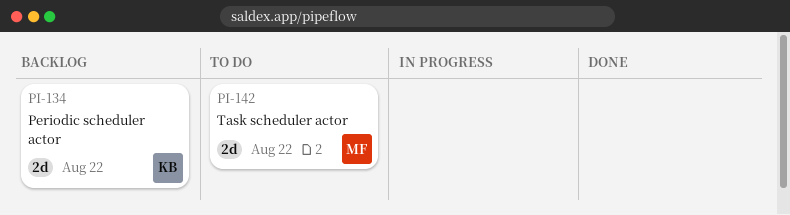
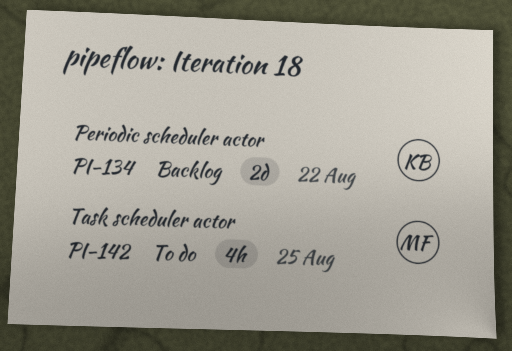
PI-142, estimate: 2d -> 4h
PI-142, due: Aug 22 -> Aug 25

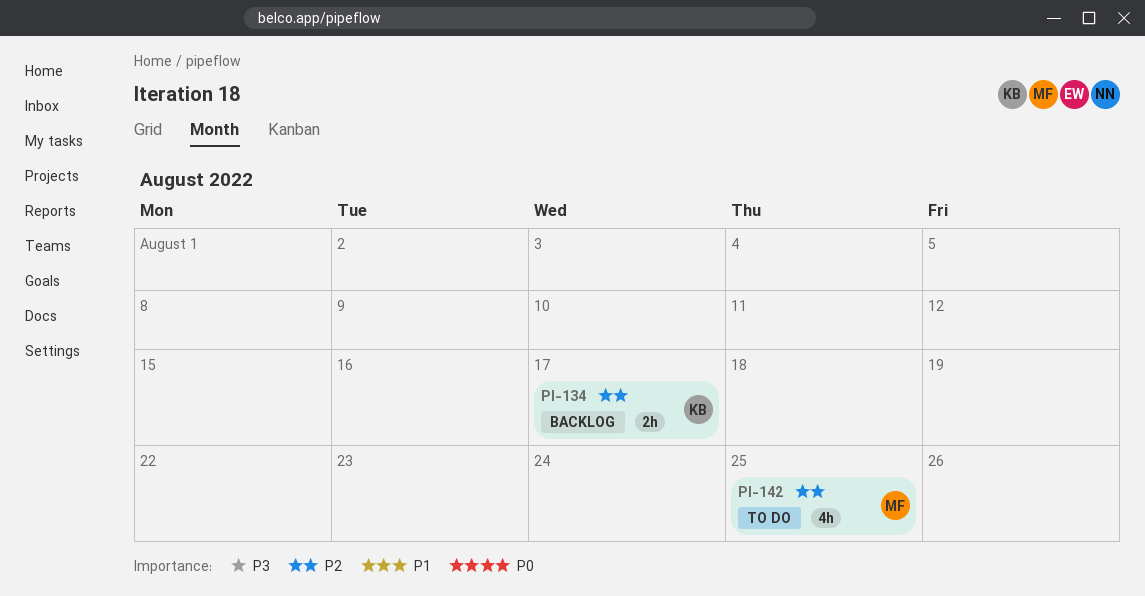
PI-134, estimate: 2d -> 2h
PI-134, due: Aug 22 -> Aug 17

